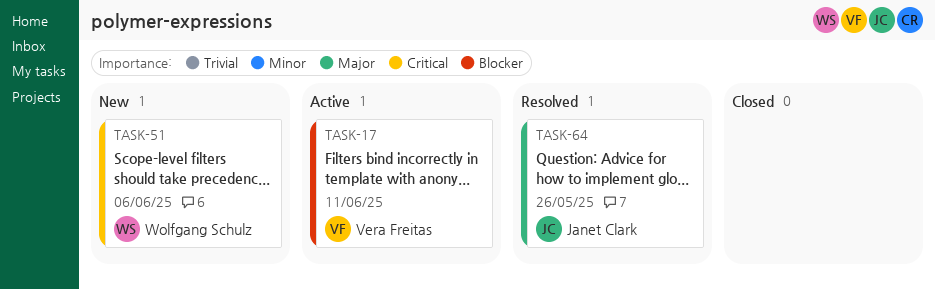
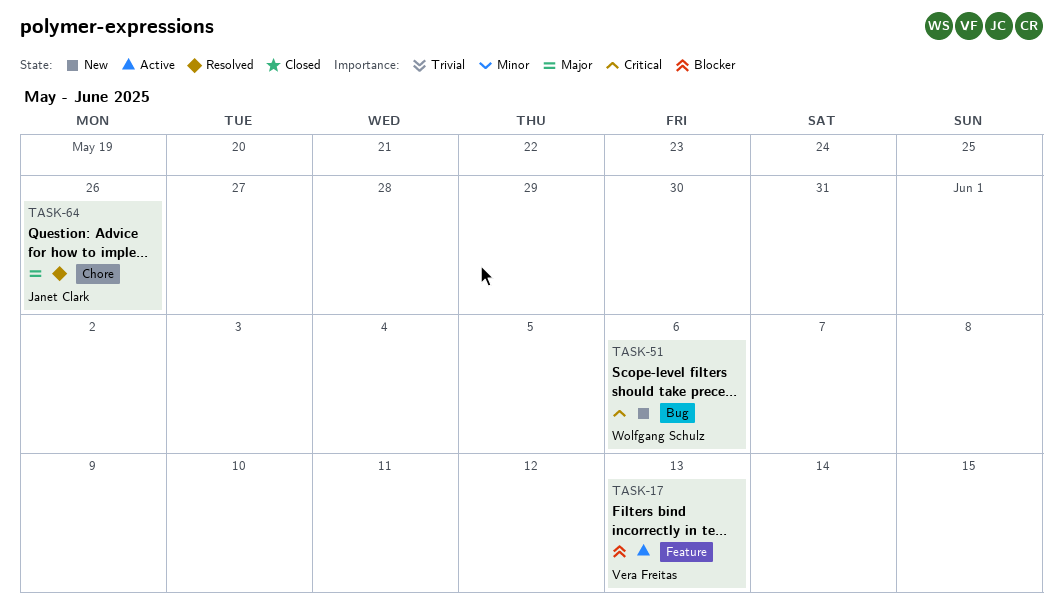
TASK-17, due: Jun 11 -> Jun 13

